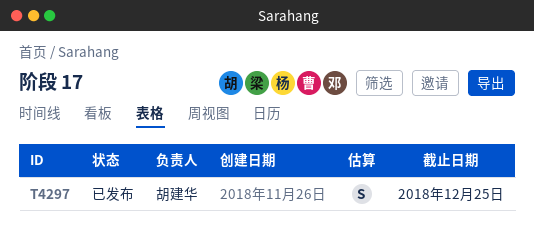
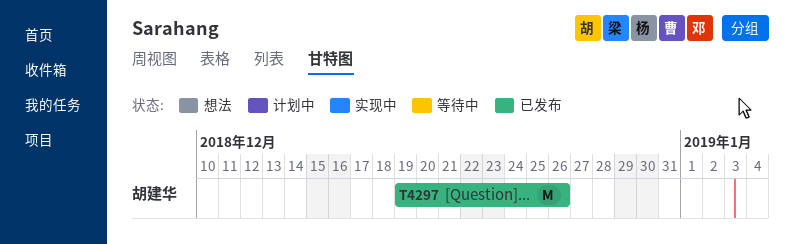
T4297, estimate: S -> M
T4297, due: Dec 25 -> Dec 26

